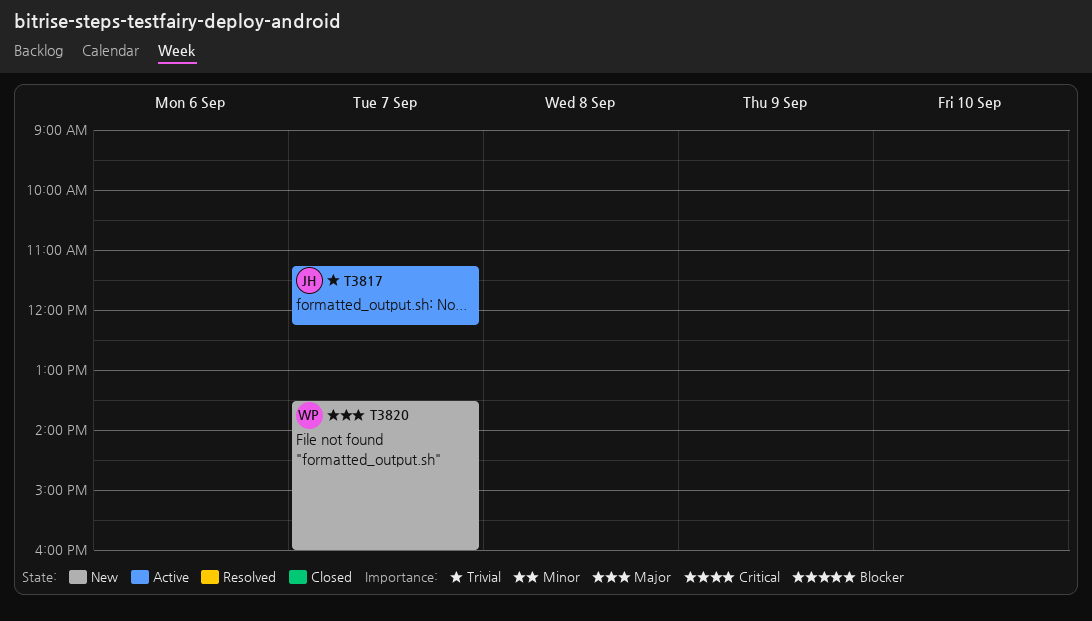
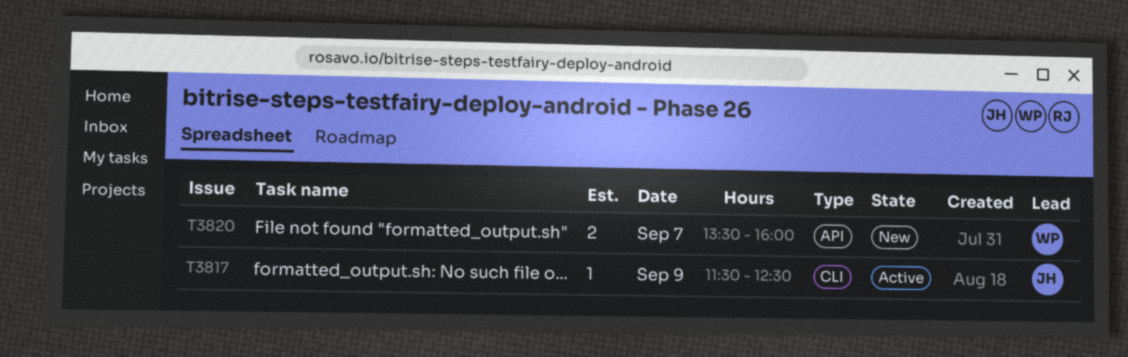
T3817, day: Sep 7 -> Sep 9
T3817, begins: 11:15 -> 11:30
T3817, ends: 12:15 -> 12:30

